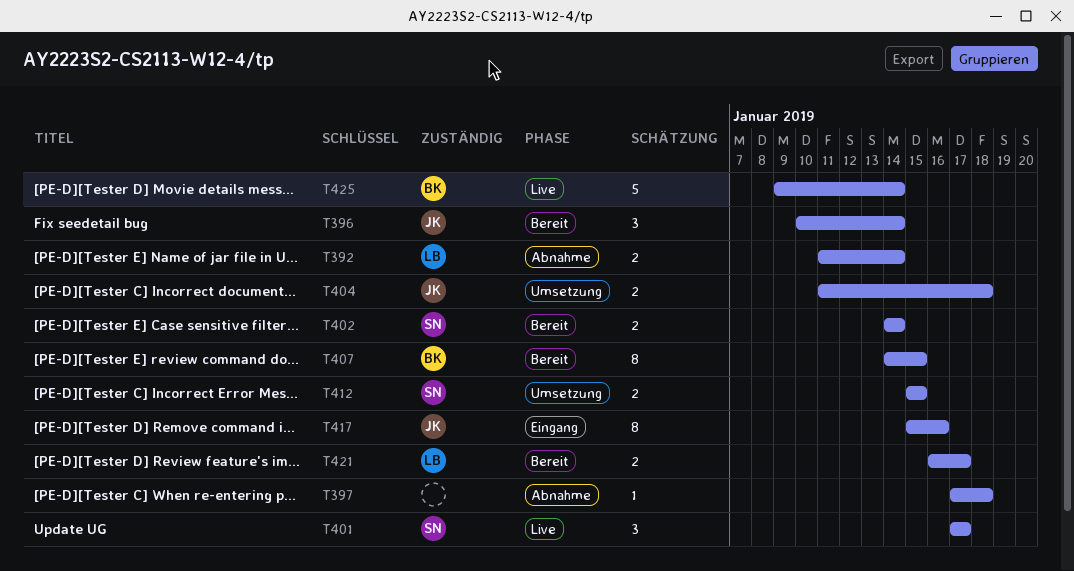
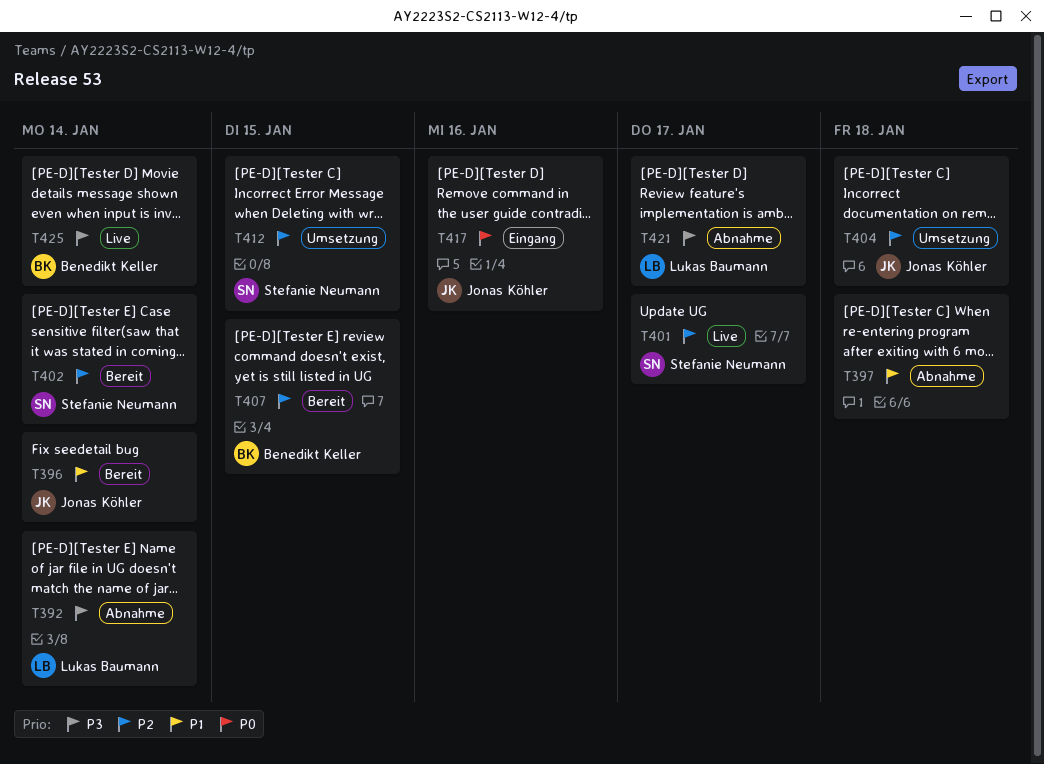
T421, status: Bereit -> Abnahme

